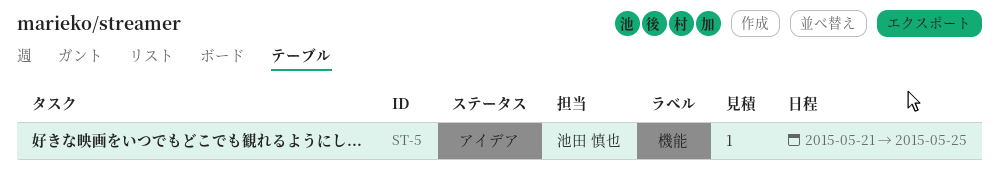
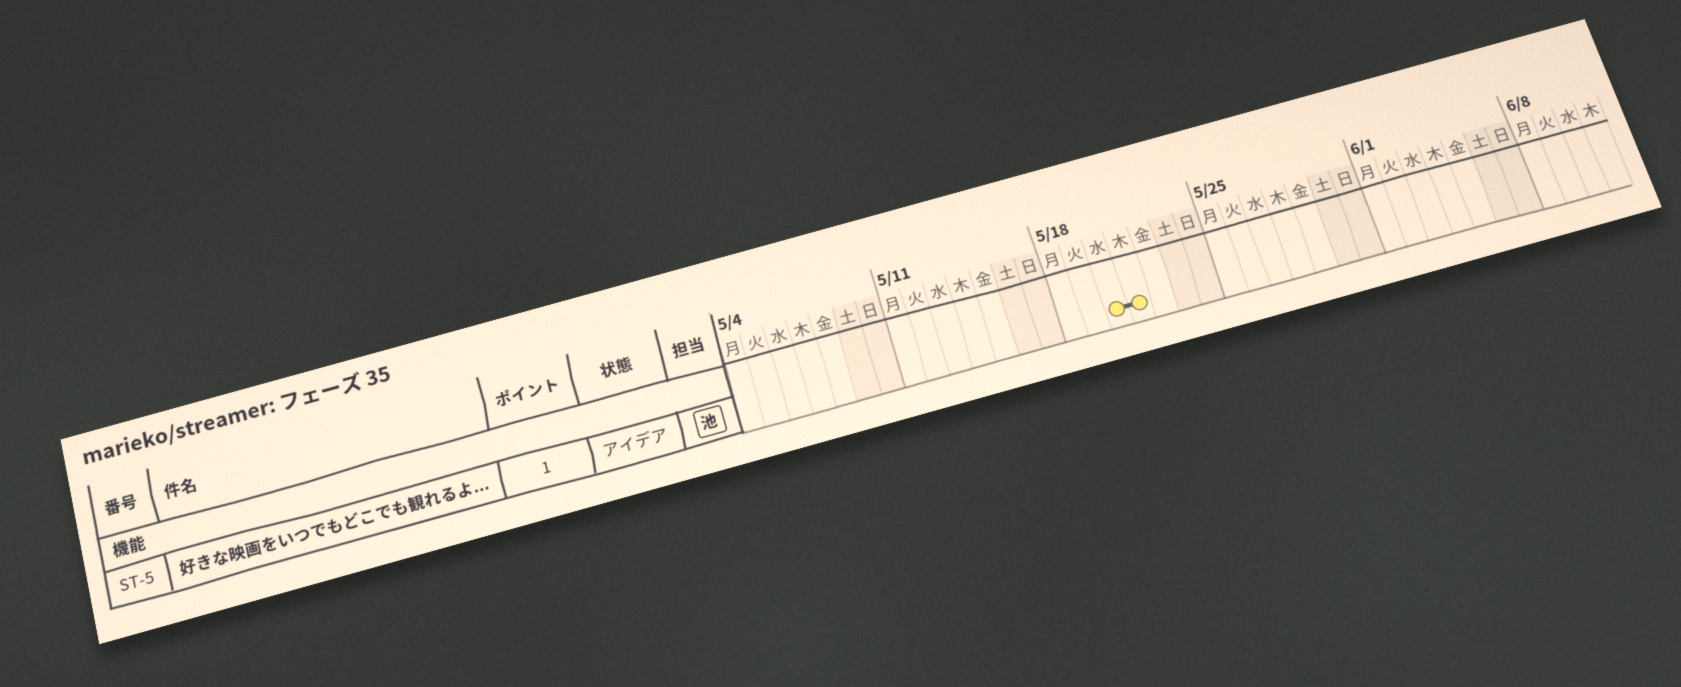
ST-5, start: May 21 -> May 20
ST-5, due: May 25 -> May 21

